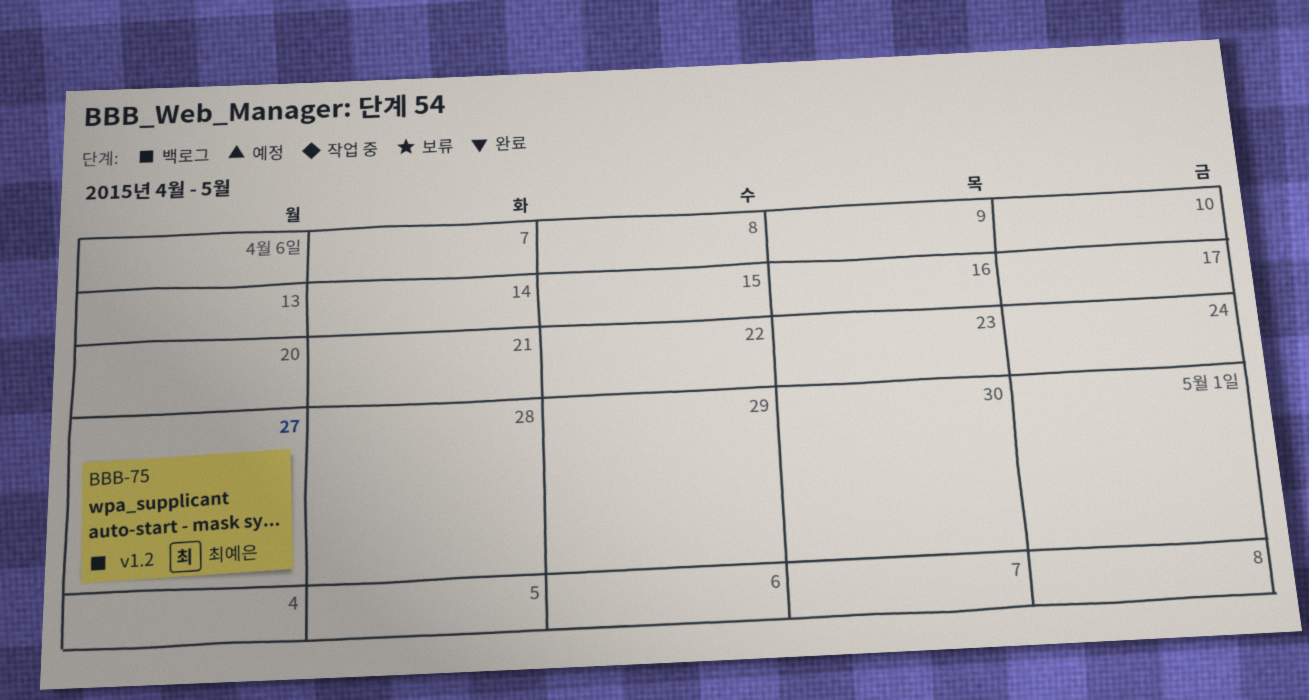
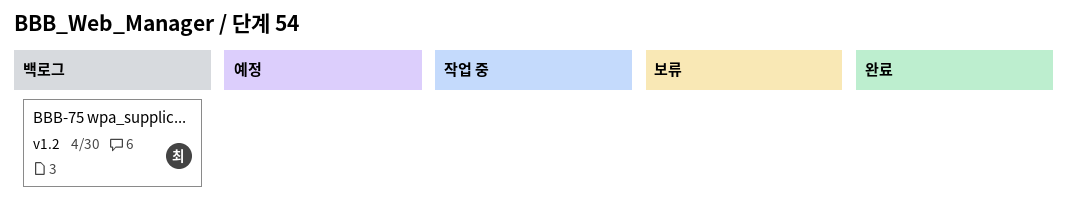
BBB-75, due: Apr 27 -> Apr 30

